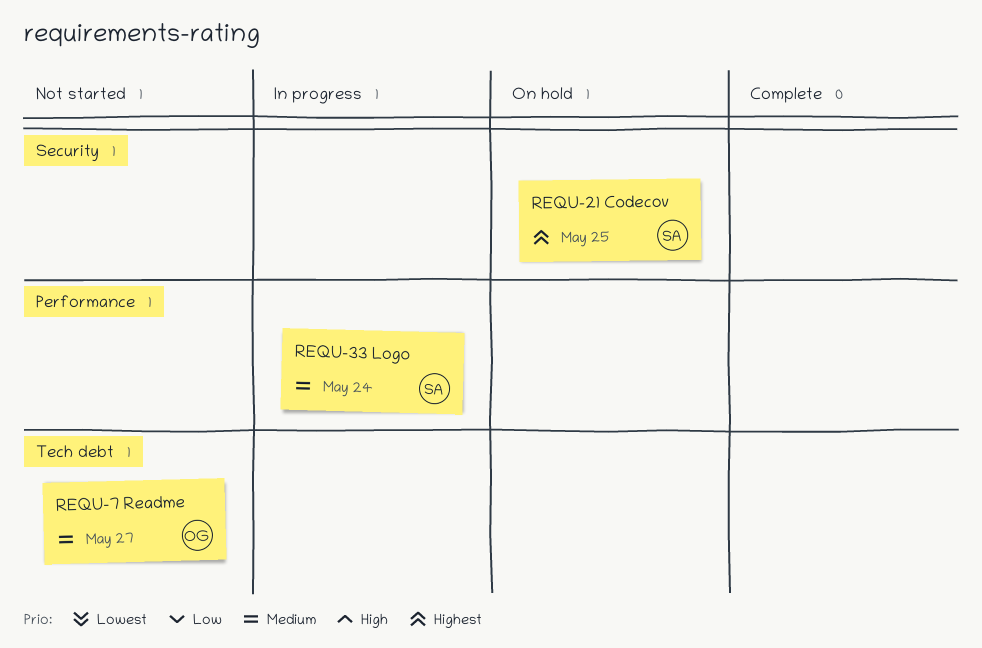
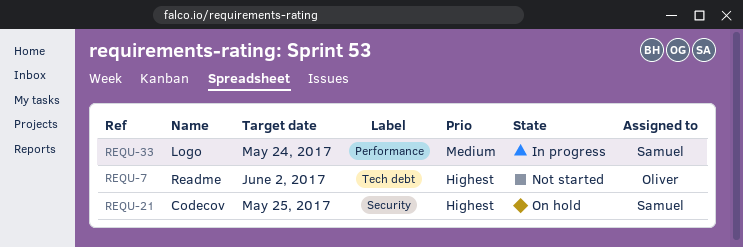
REQU-7, priority: Medium -> Highest
REQU-7, due: May 27 -> Jun 2

